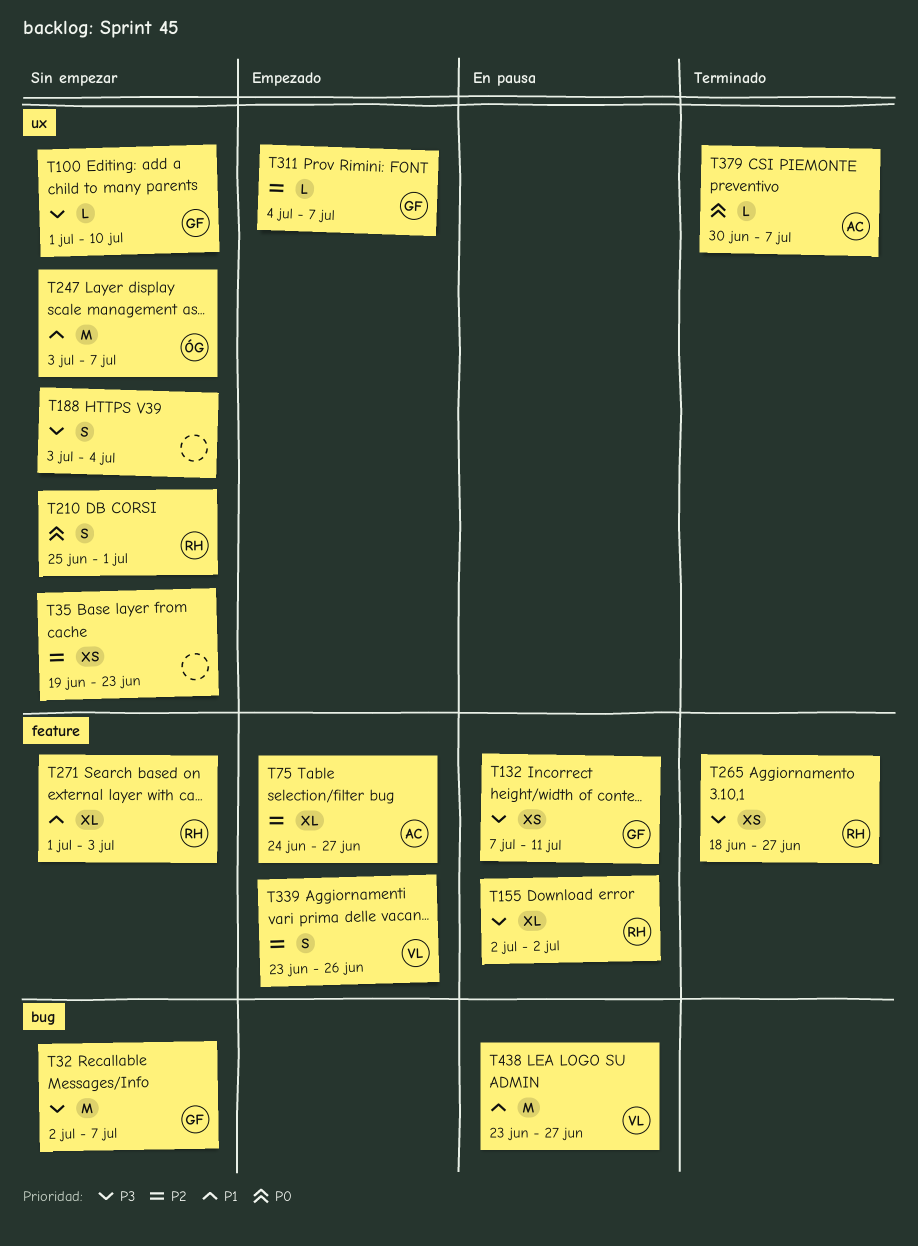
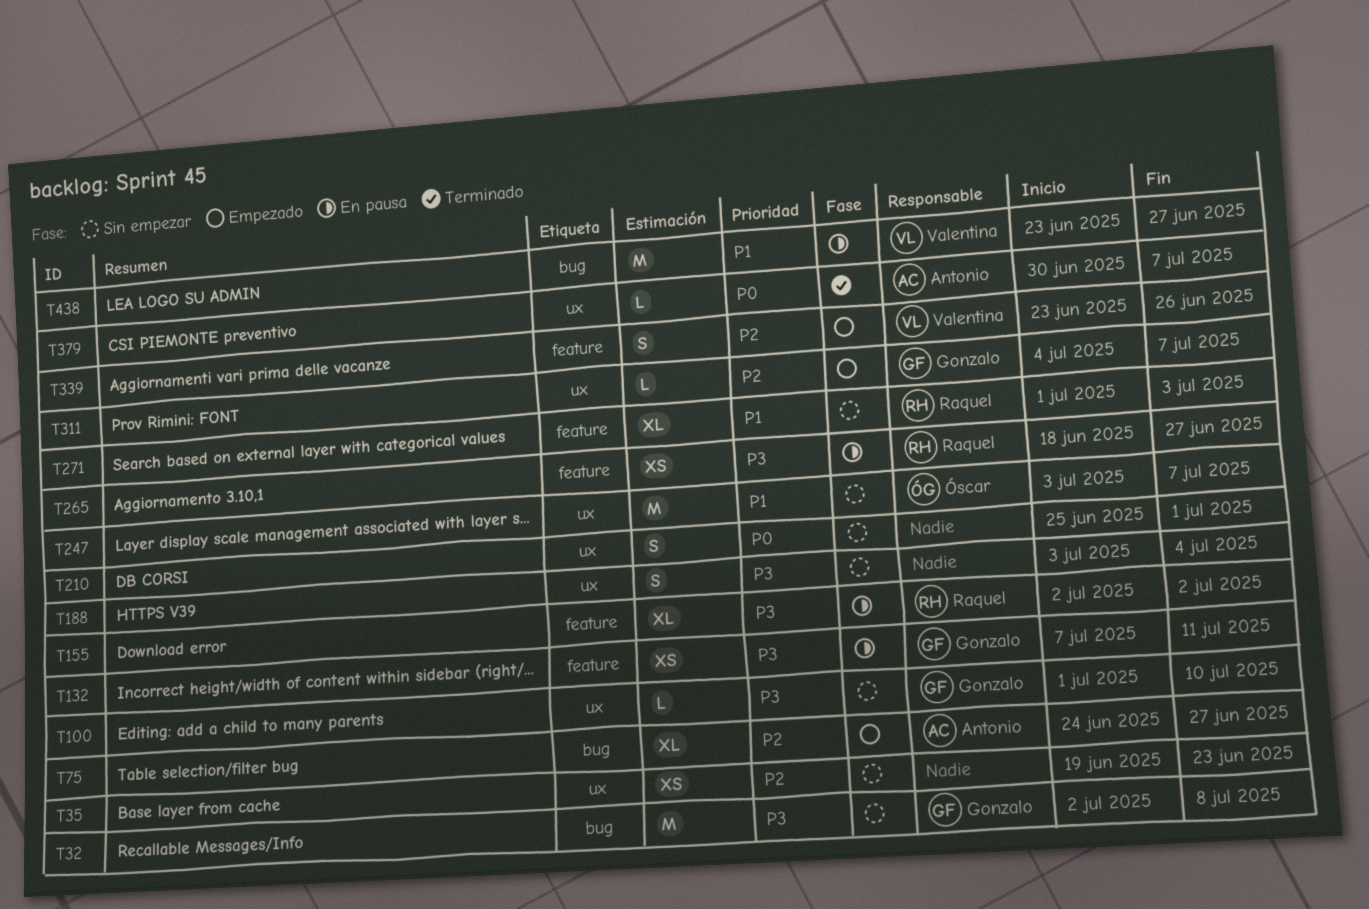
T32, due: Jul 7 -> Jul 8
T75, label: feature -> bug
T210, owner: Raquel -> none
T265, status: Terminado -> En pausa

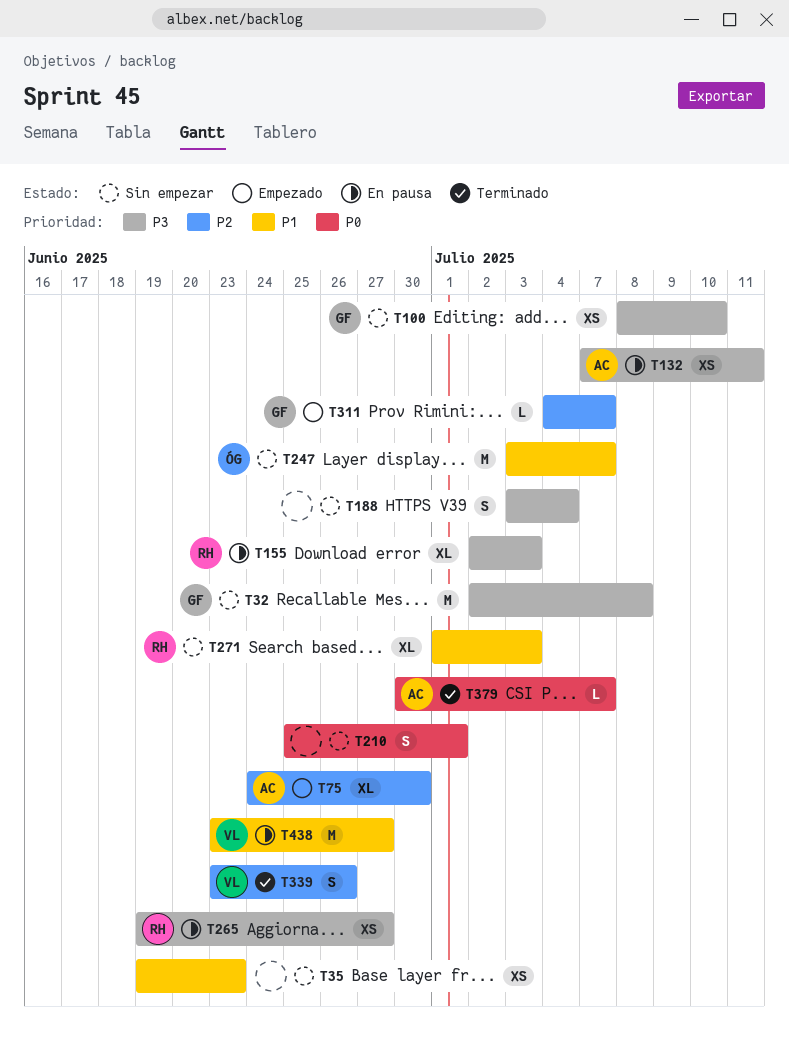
T35, priority: P2 -> P1
T75, due: Jun 27 -> Jun 30
T100, estimate: L -> XS
T100, start: Jul 1 -> Jul 8
T132, owner: Gonzalo -> Antonio
T155, due: Jul 2 -> Jul 3
T265, start: Jun 18 -> Jun 19
T339, status: Empezado -> Terminado

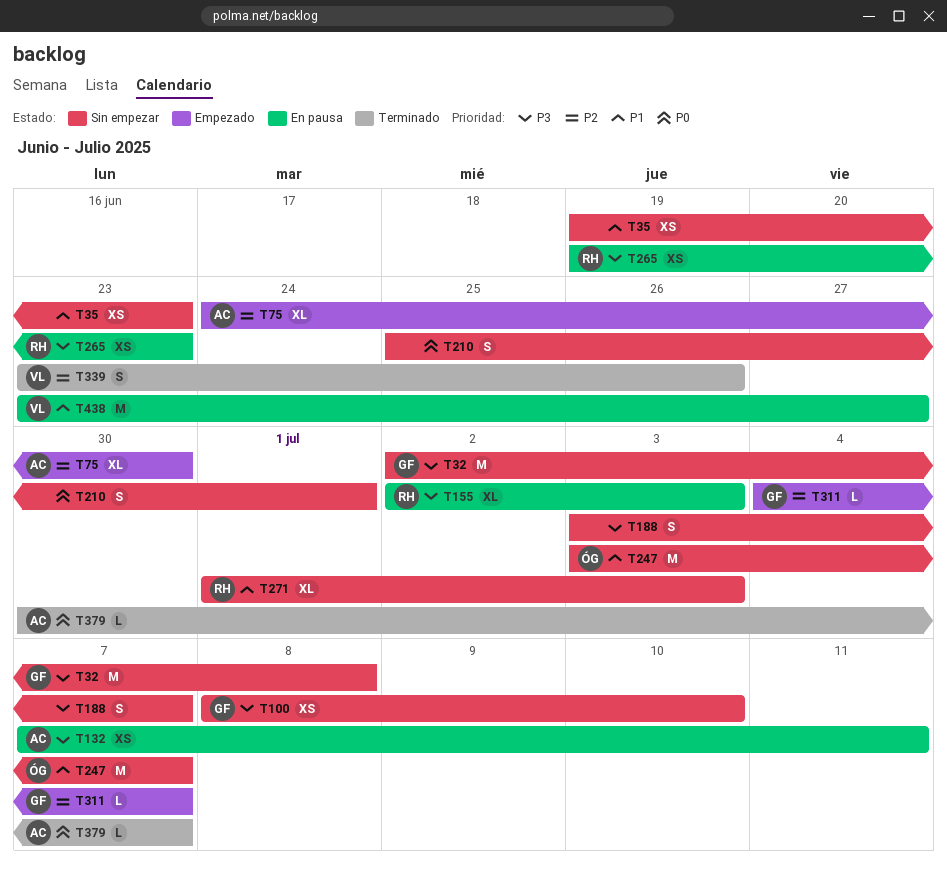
T188, due: Jul 4 -> Jul 7
T265, due: Jun 27 -> Jun 23

